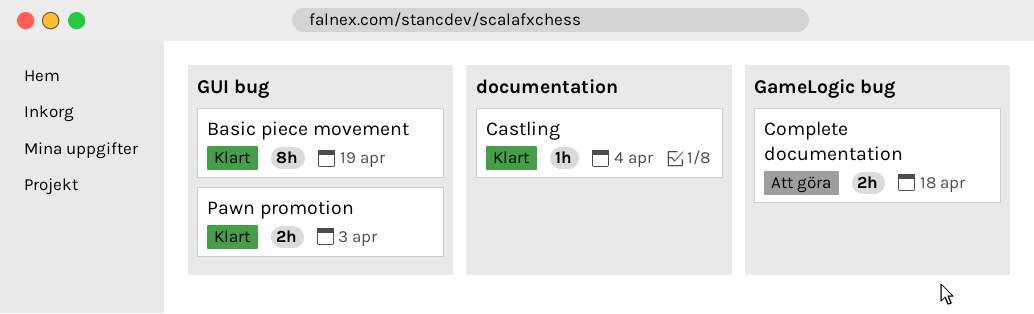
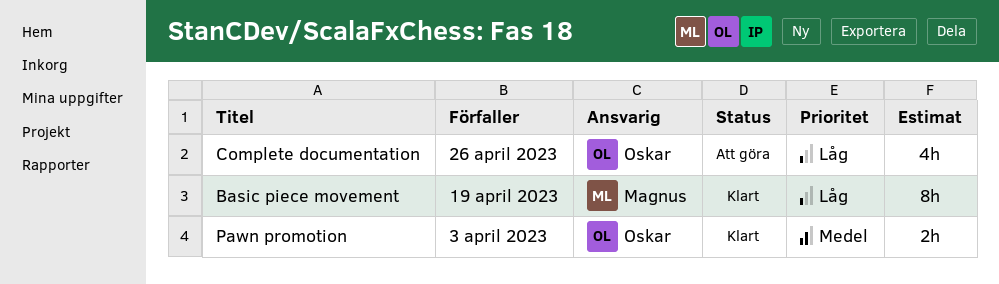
Castling: present -> none
Complete documentation, estimate: 2h -> 4h
Complete documentation, due: Apr 18 -> Apr 26

